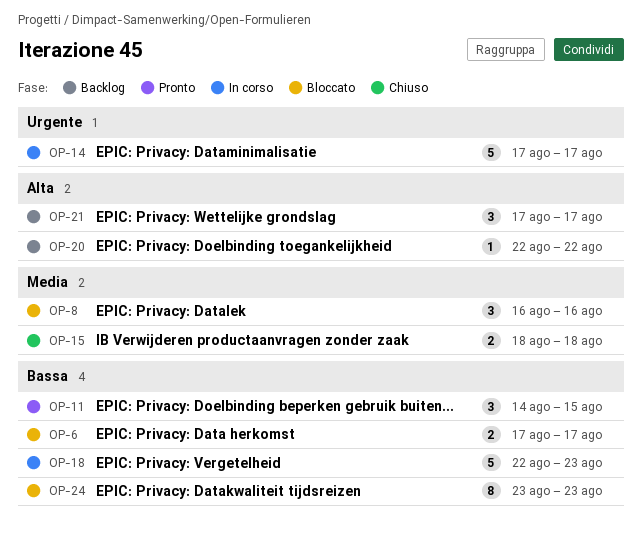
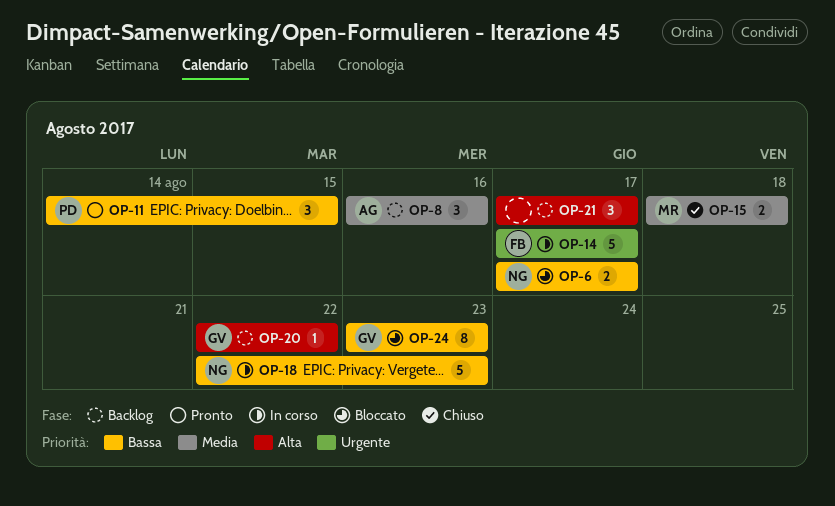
OP-8, status: Bloccato -> Backlog

